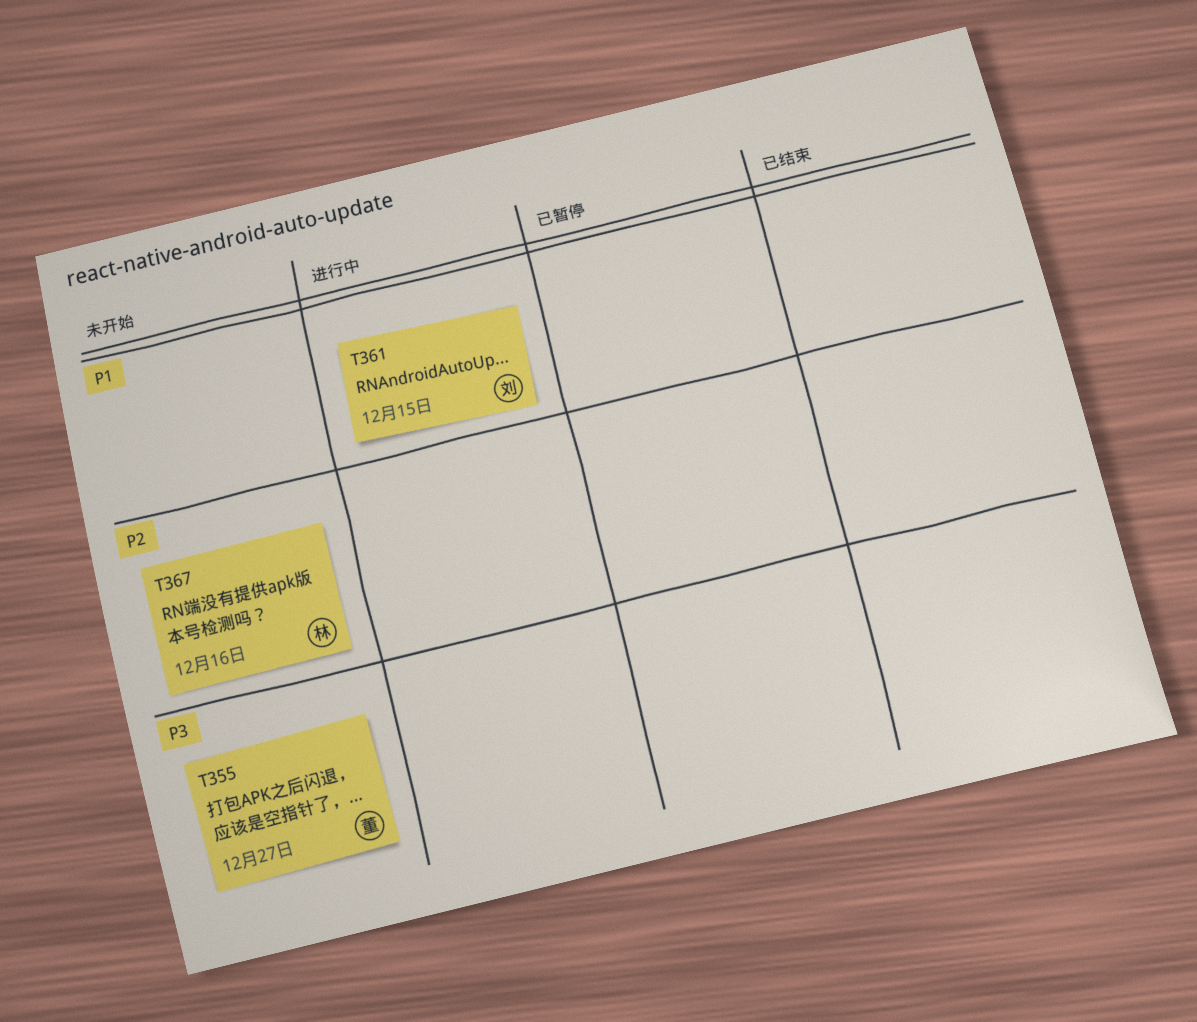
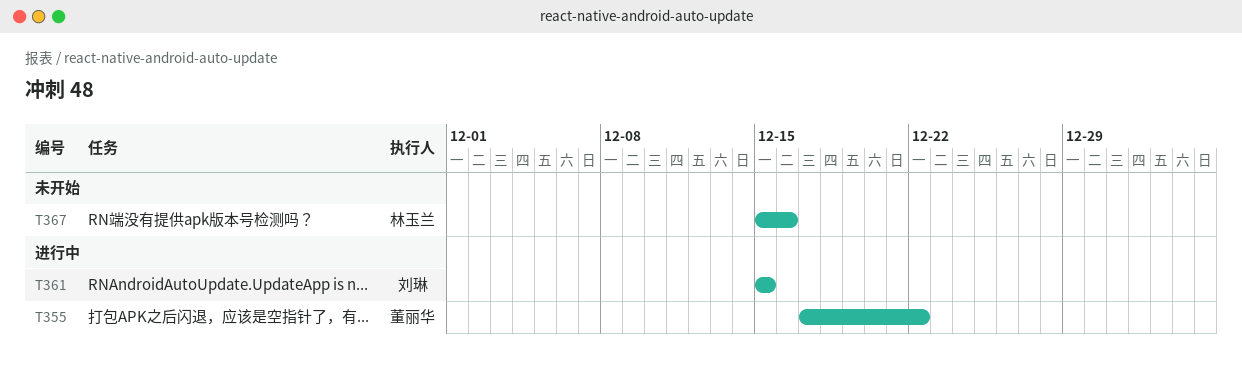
T355, status: 未开始 -> 进行中
T355, due: Dec 27 -> Dec 22

